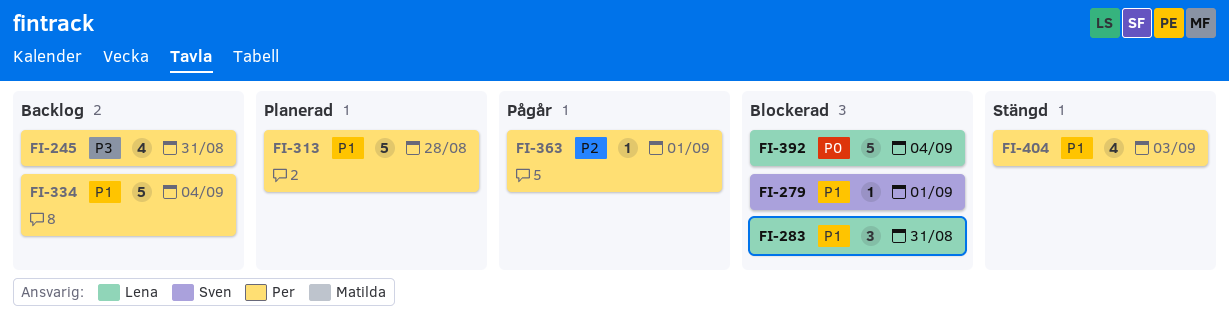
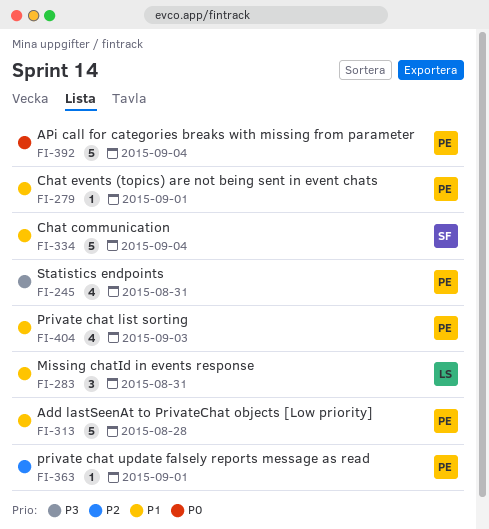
FI-279, owner: Sven -> Per
FI-334, owner: Per -> Sven
FI-392, owner: Lena -> Per

